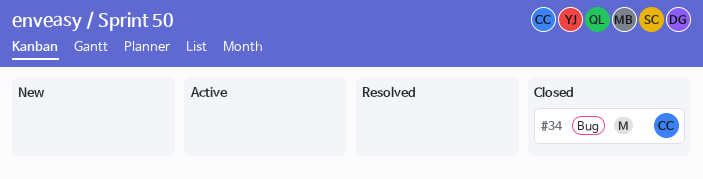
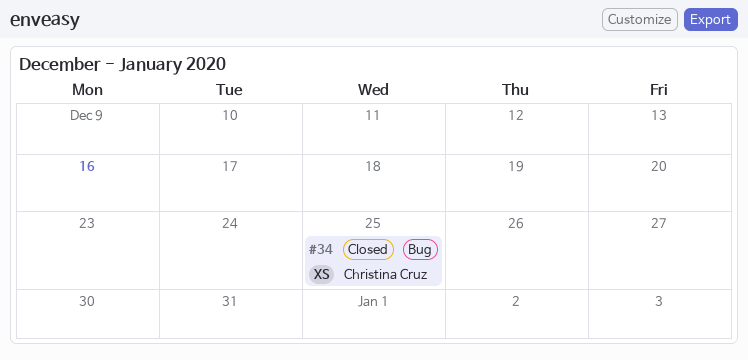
#34, estimate: M -> XS

